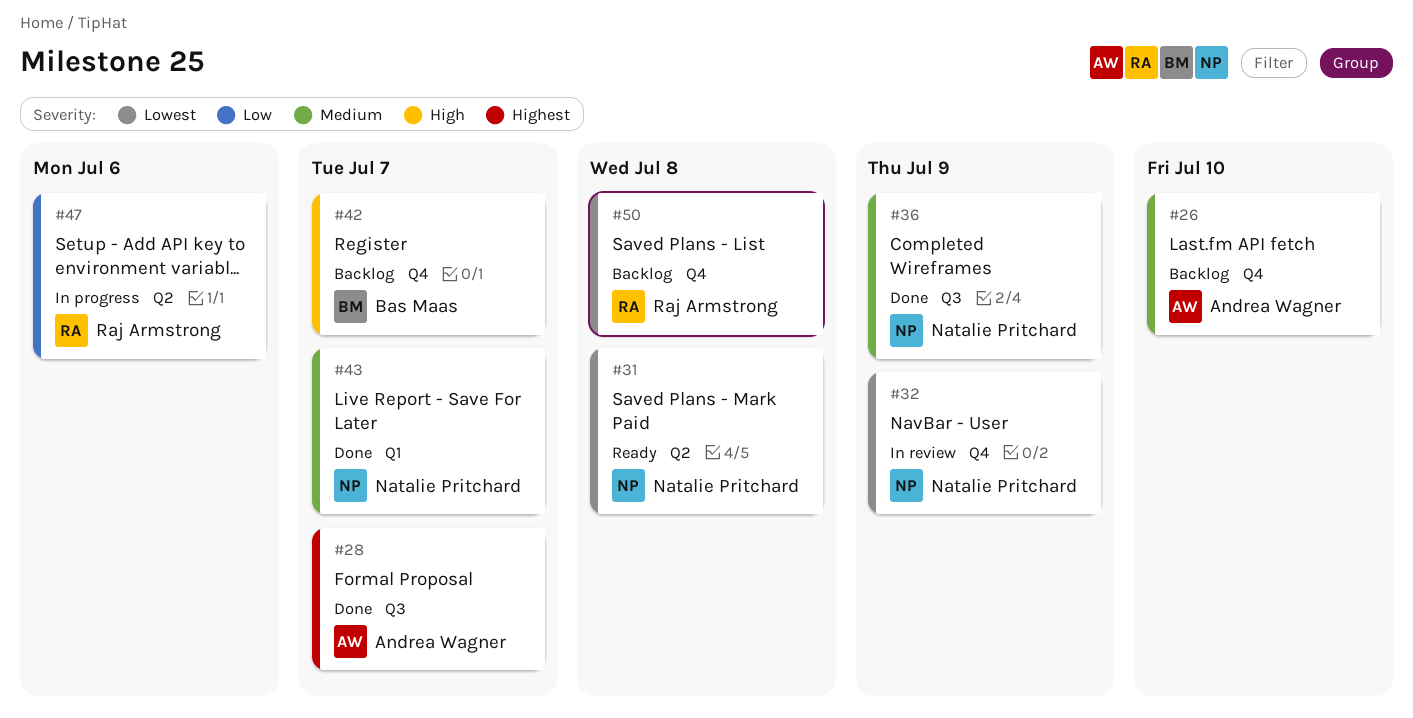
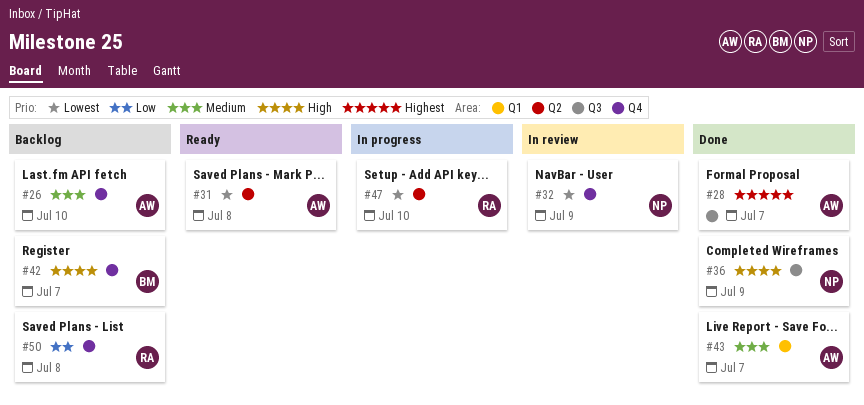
#31, owner: Natalie Pritchard -> Andrea Wagner
#36, priority: Medium -> High
#43, owner: Natalie Pritchard -> Andrea Wagner
#47, priority: Low -> Lowest
#47, due: Jul 6 -> Jul 10
#50, priority: Lowest -> Low

